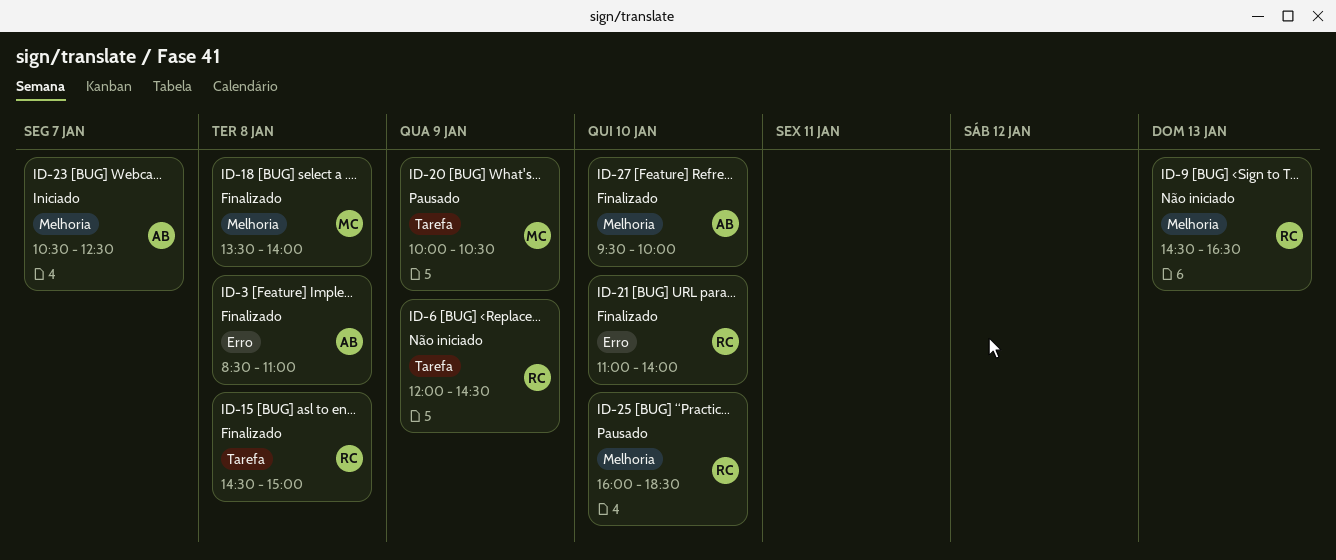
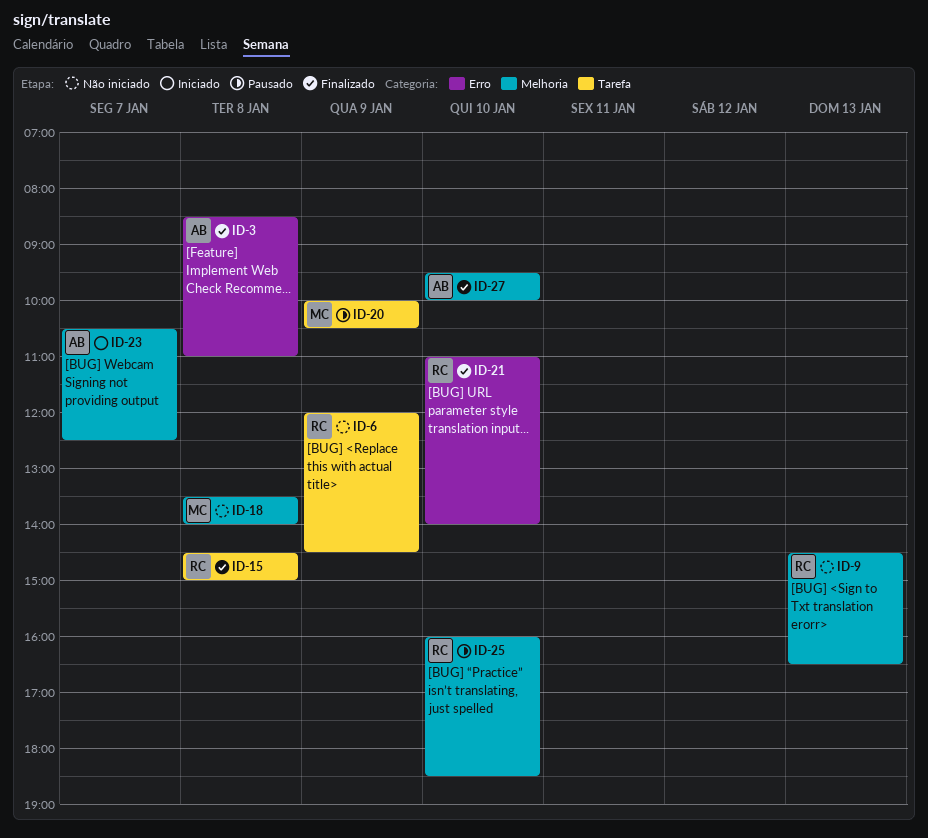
ID-18, status: Finalizado -> Não iniciado

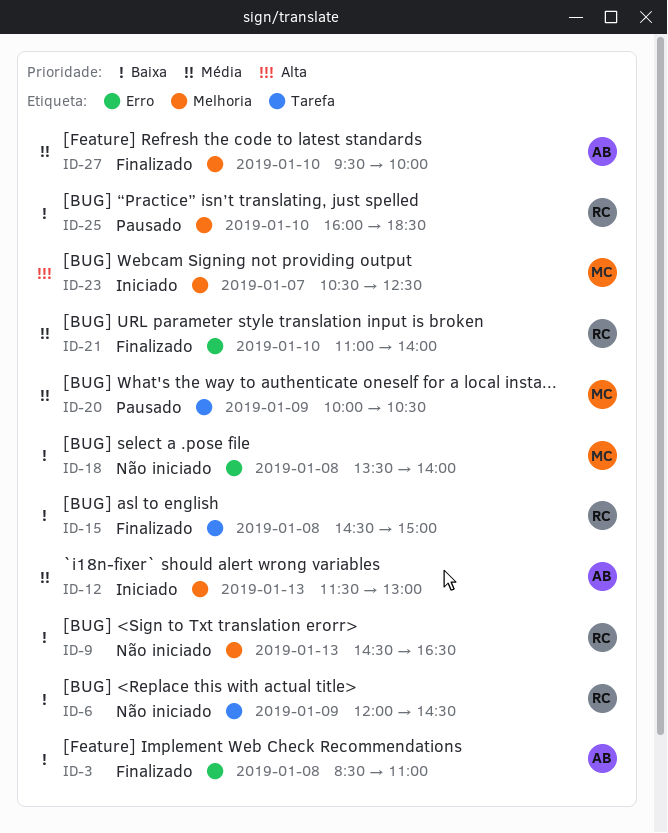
ID-12: none -> present
ID-18, label: Melhoria -> Erro
ID-23, owner: AB -> MC

